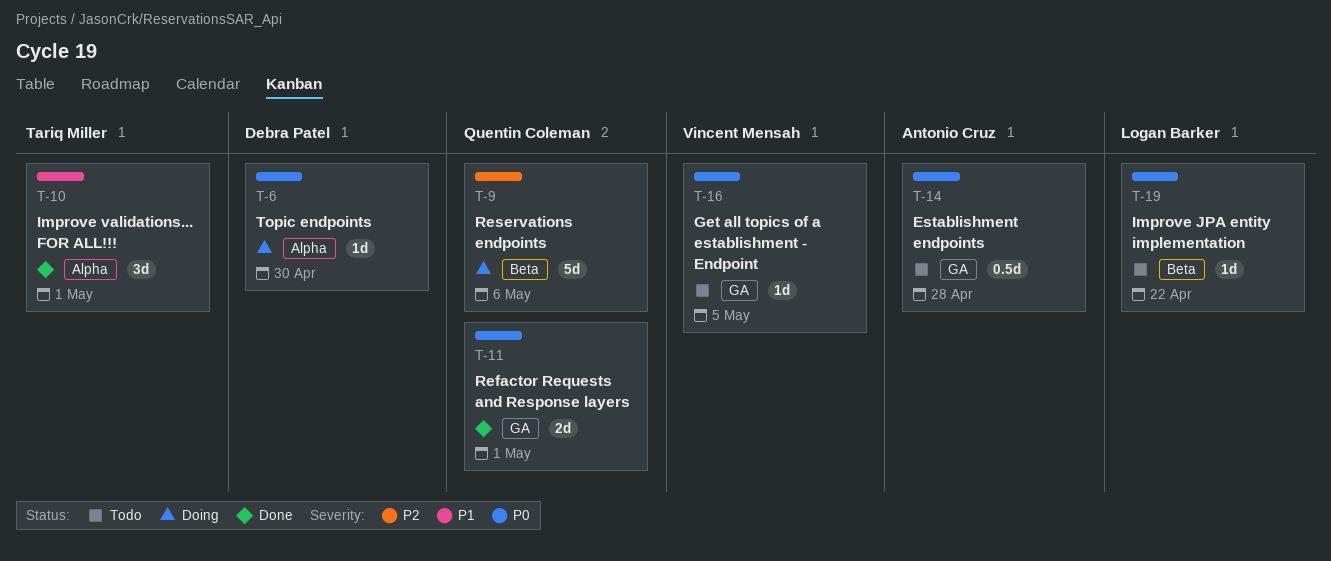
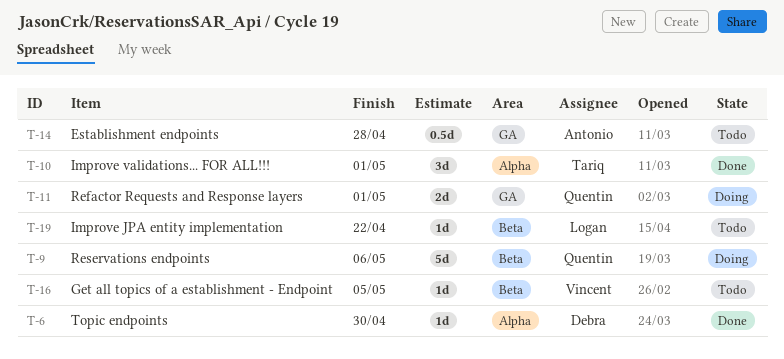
T-6, status: Doing -> Done
T-11, status: Done -> Doing
T-16, label: GA -> Beta

